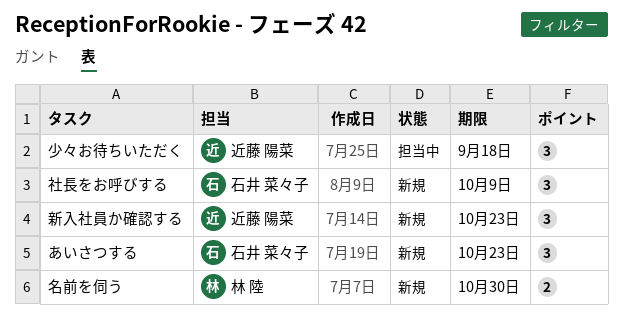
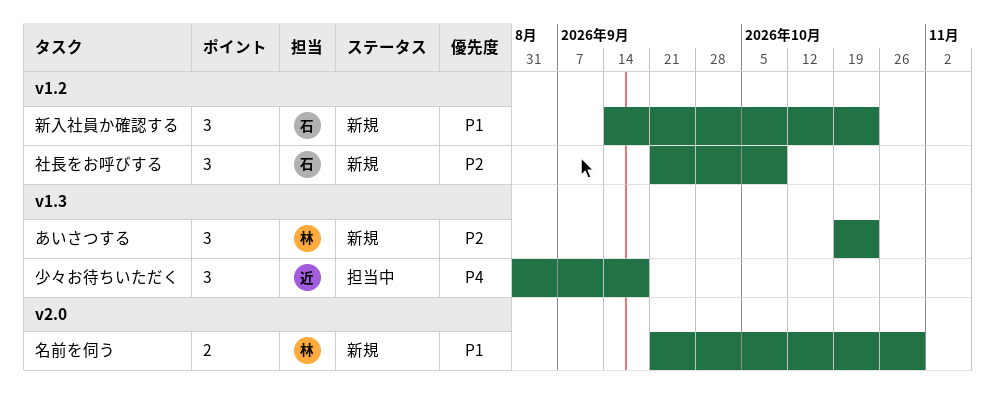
あいさつする, owner: 石井 菜々子 -> 林 陸
新入社員か確認する, owner: 近藤 陽菜 -> 石井 菜々子

